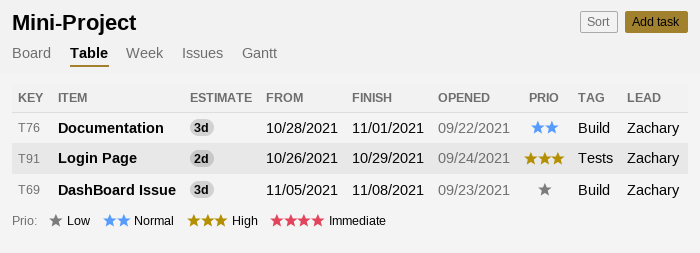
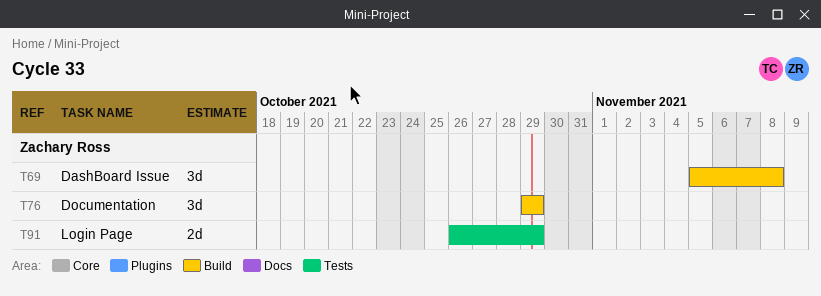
T76, start: Oct 28 -> Oct 29
T76, due: Nov 1 -> Oct 29

